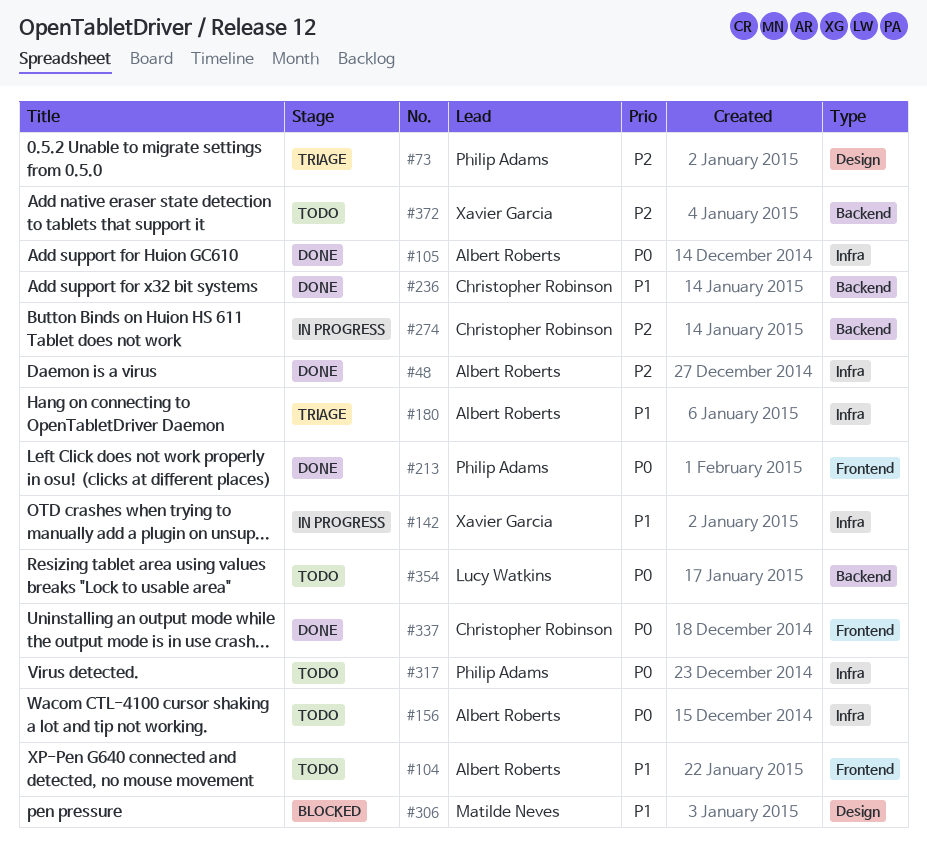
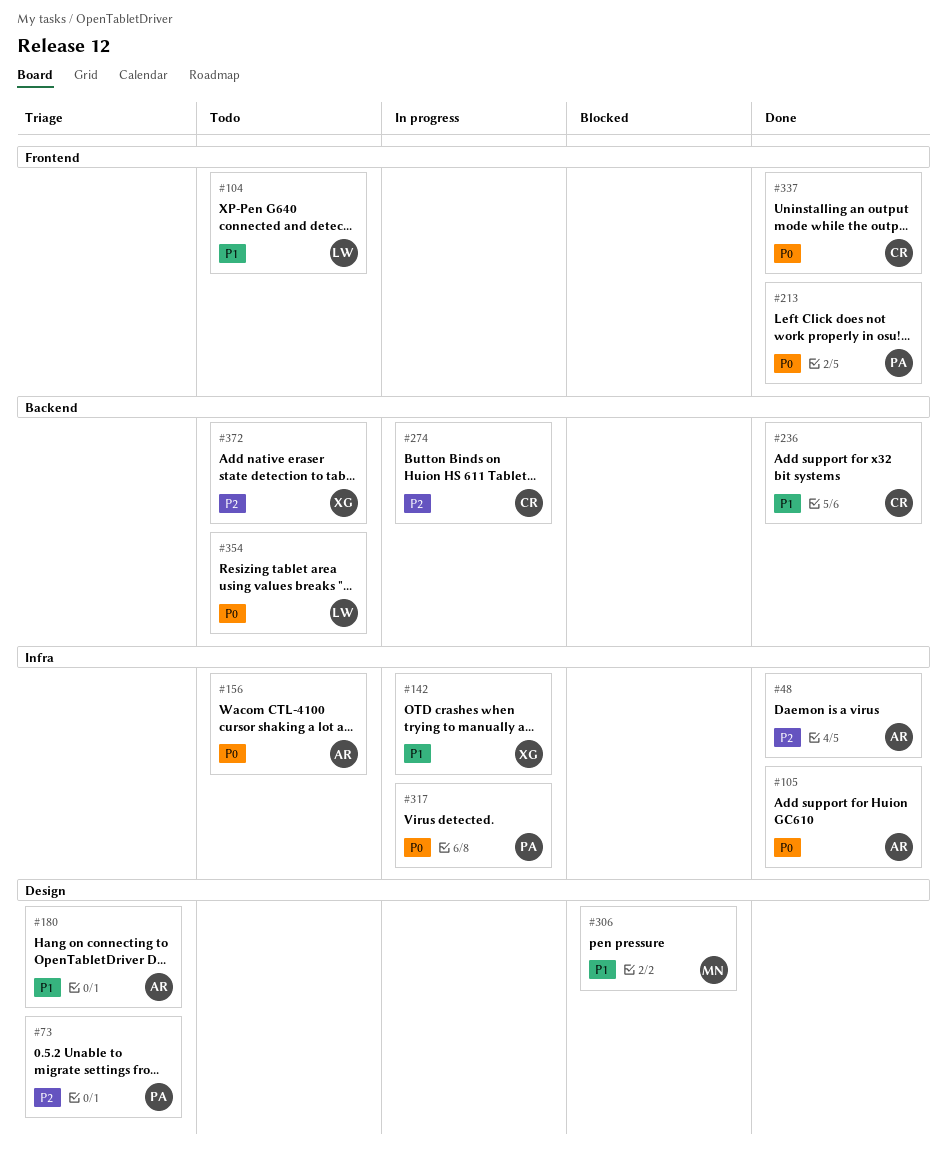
#104, owner: Albert Roberts -> Lucy Watkins
#180, label: Infra -> Design
#317, status: Todo -> In progress

